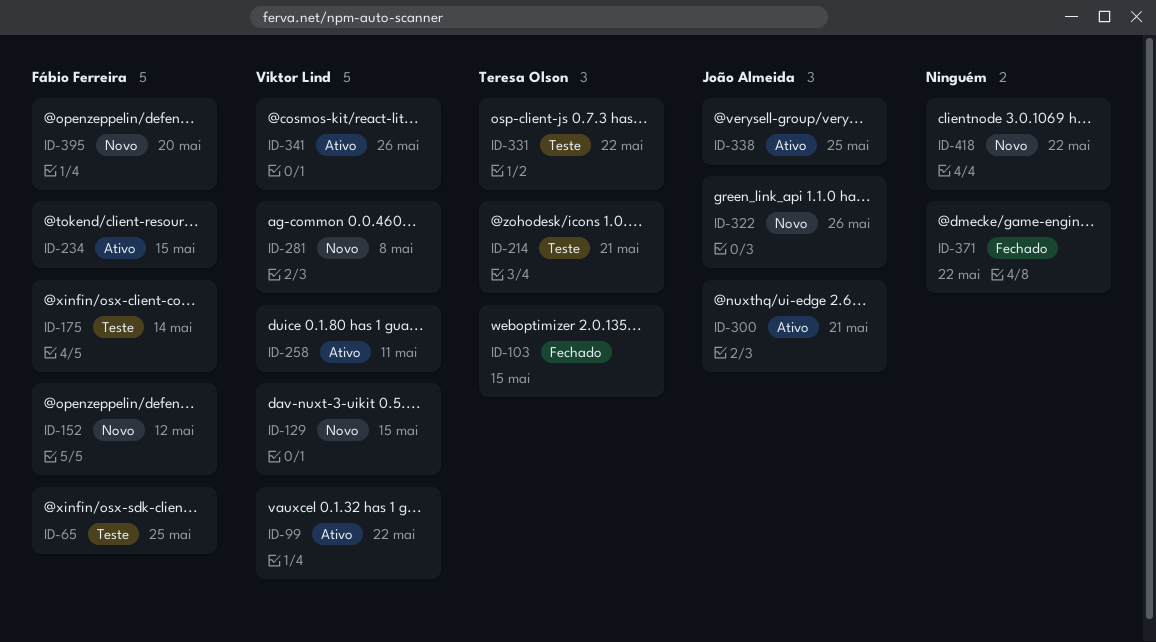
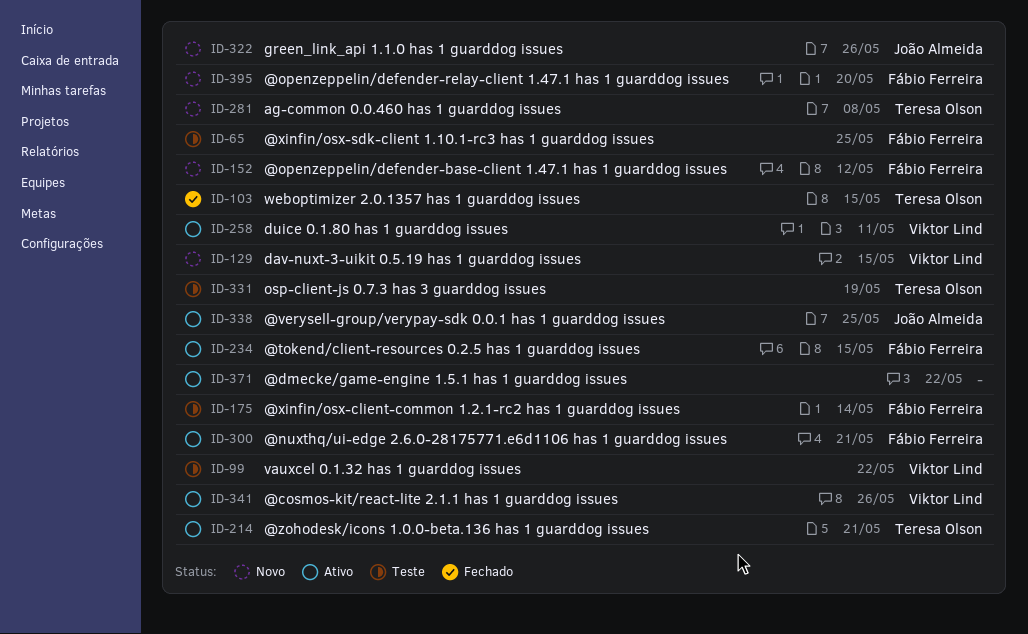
ID-99, status: Ativo -> Teste
ID-214, status: Teste -> Ativo
ID-281, owner: Viktor Lind -> Teresa Olson
ID-300, owner: João Almeida -> Fábio Ferreira
ID-331, due: May 22 -> May 19
ID-371, status: Fechado -> Ativo
ID-418: present -> none

